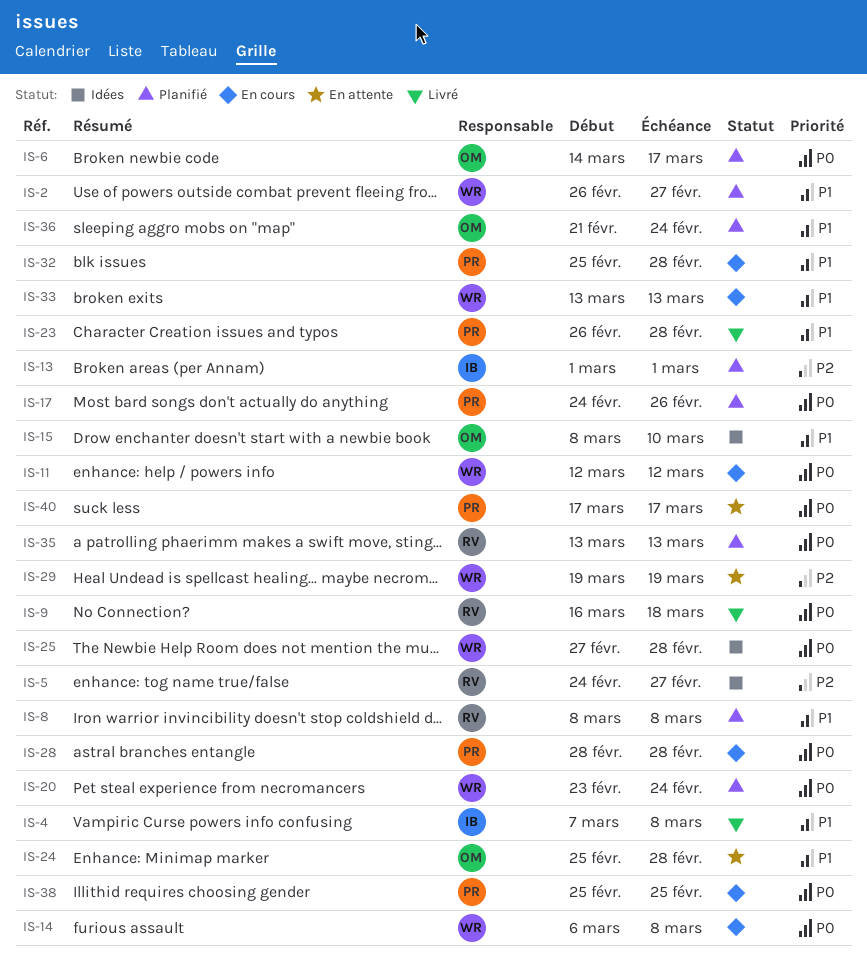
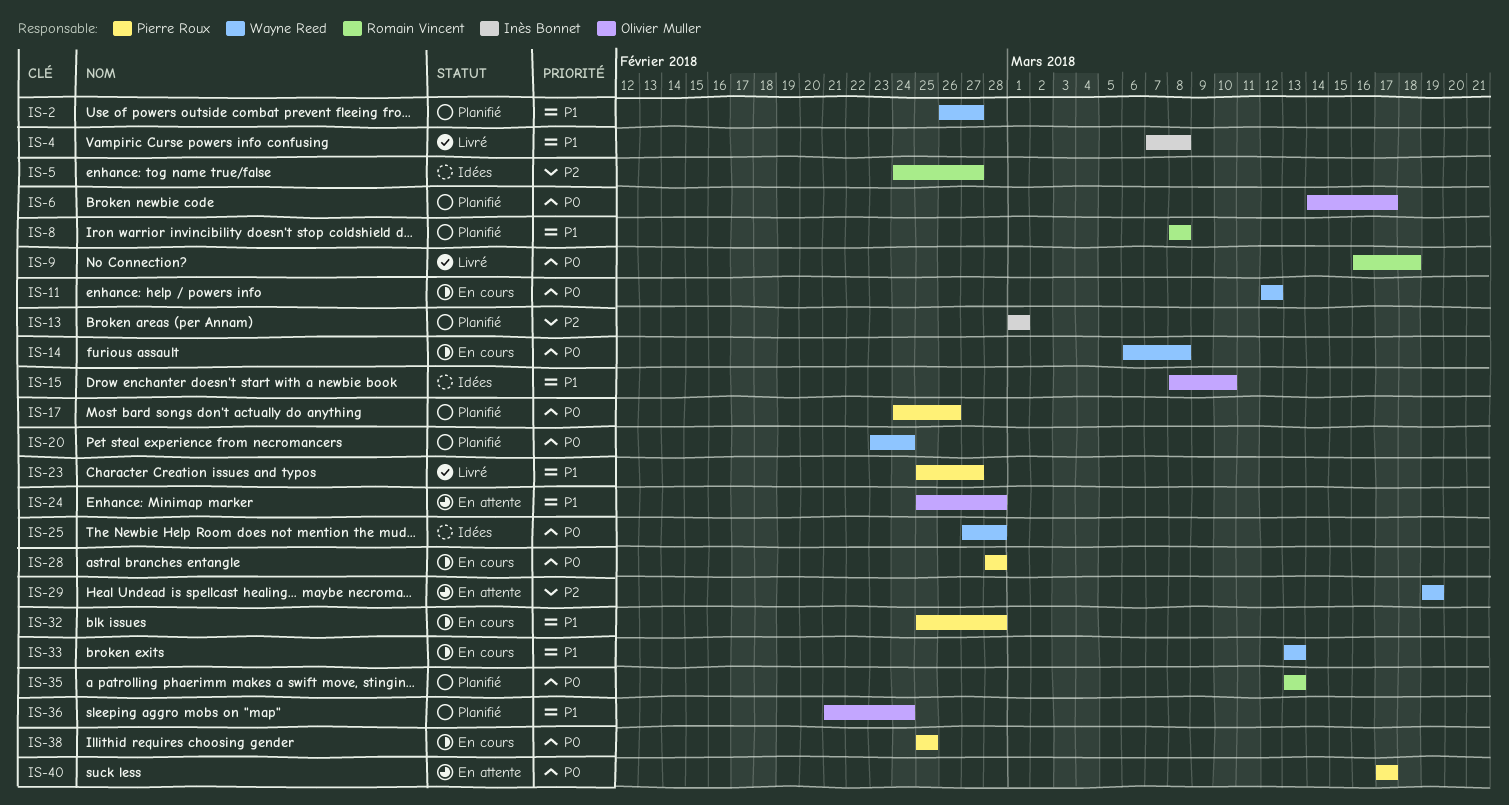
IS-23, start: Feb 26 -> Feb 25
IS-23, due: Feb 28 -> Feb 27

